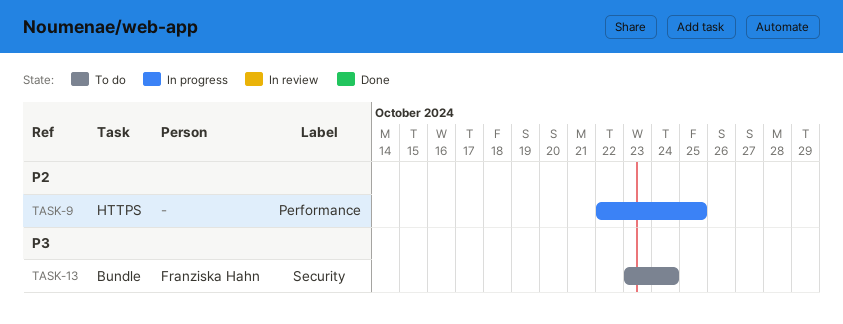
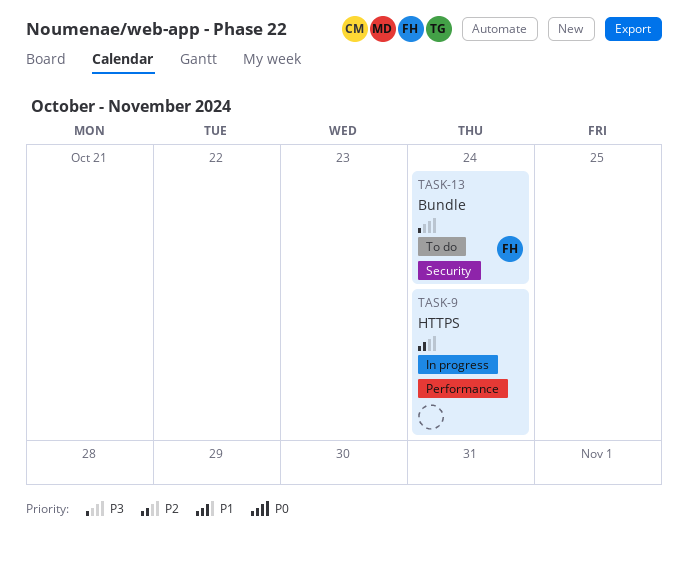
TASK-9, due: Oct 25 -> Oct 24

